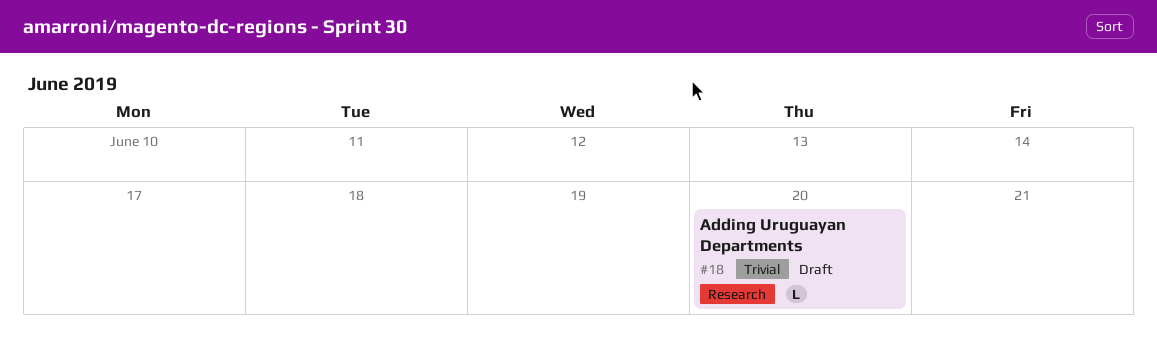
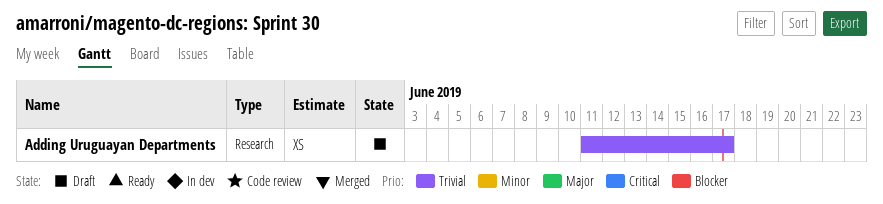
Adding Uruguayan Departments, estimate: L -> XS
Adding Uruguayan Departments, due: Jun 20 -> Jun 17

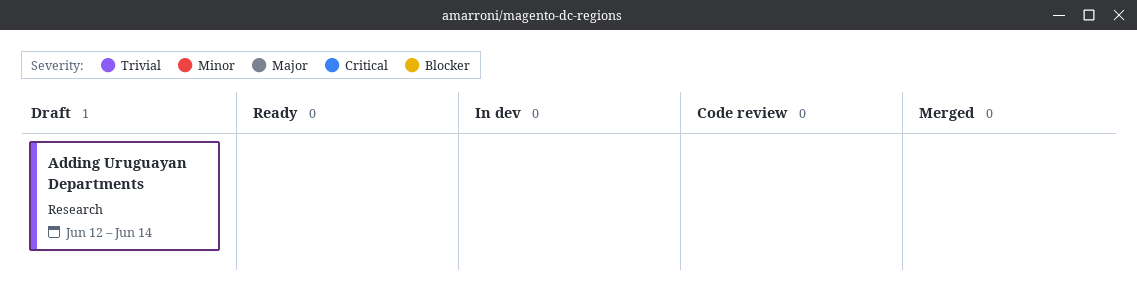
Adding Uruguayan Departments, start: Jun 11 -> Jun 12
Adding Uruguayan Departments, due: Jun 17 -> Jun 14

